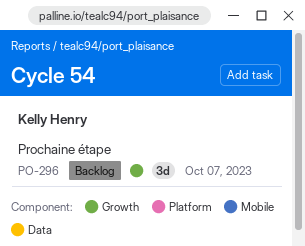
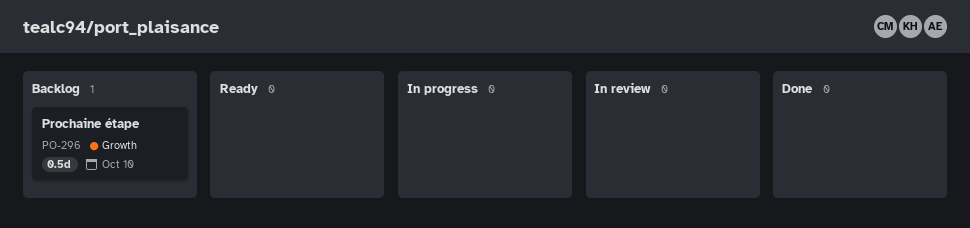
PO-296, estimate: 3d -> 0.5d
PO-296, due: Oct 7 -> Oct 10

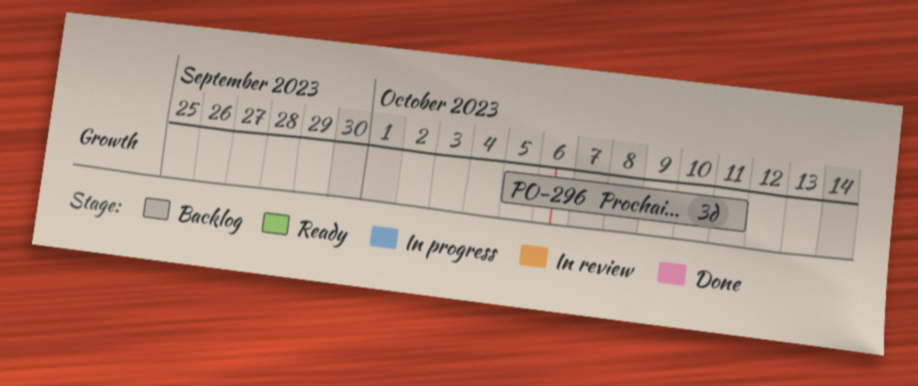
PO-296, estimate: 0.5d -> 3d
PO-296, due: Oct 10 -> Oct 11

